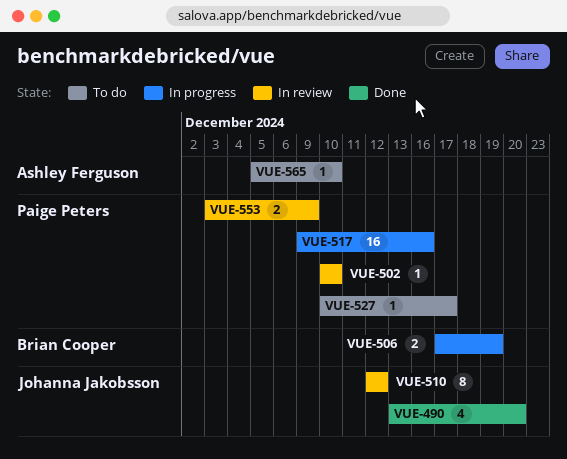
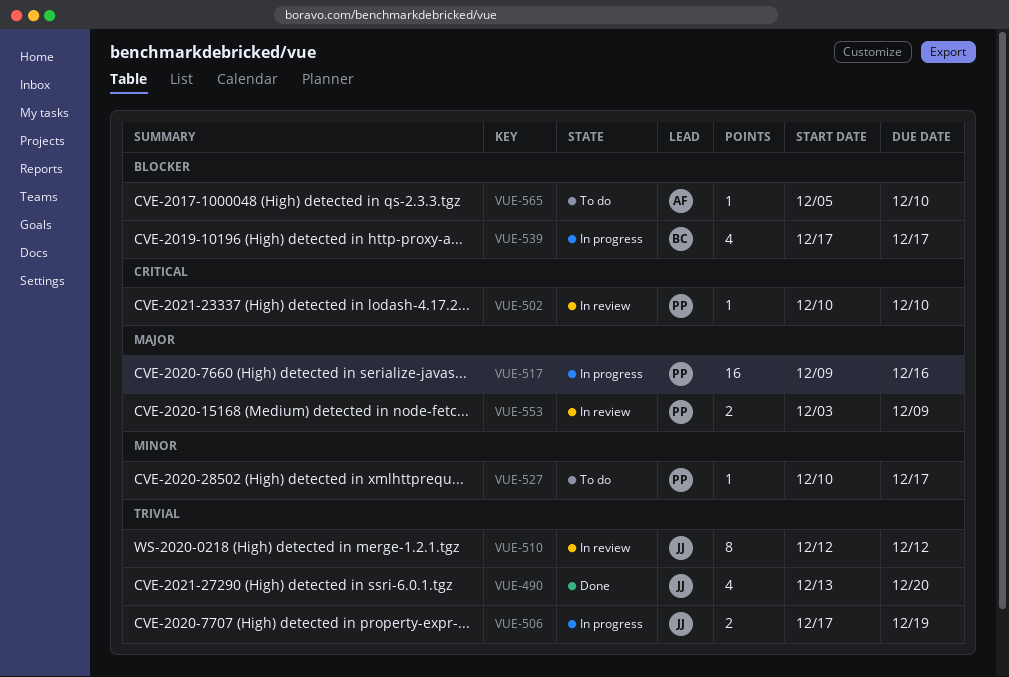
VUE-506, owner: Brian Cooper -> Johanna Jakobsson
VUE-539: none -> present

